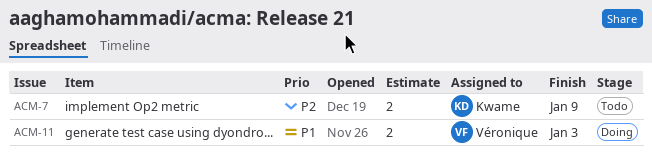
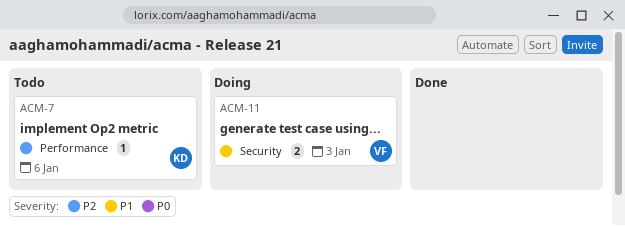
ACM-7, estimate: 2 -> 1
ACM-7, due: Jan 9 -> Jan 6

